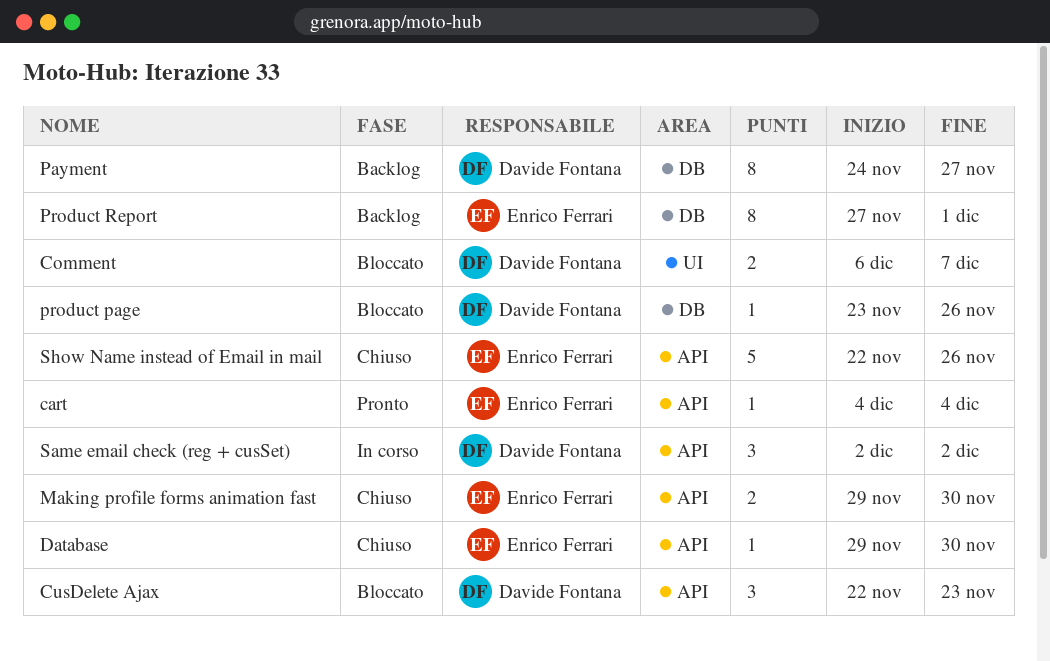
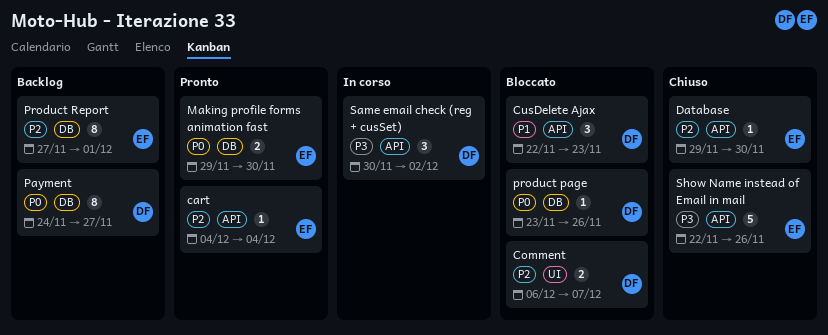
Making profile forms animation fast, status: Chiuso -> Pronto
Making profile forms animation fast, label: API -> DB
Same email check (reg + cusSet), start: Dec 2 -> Nov 30

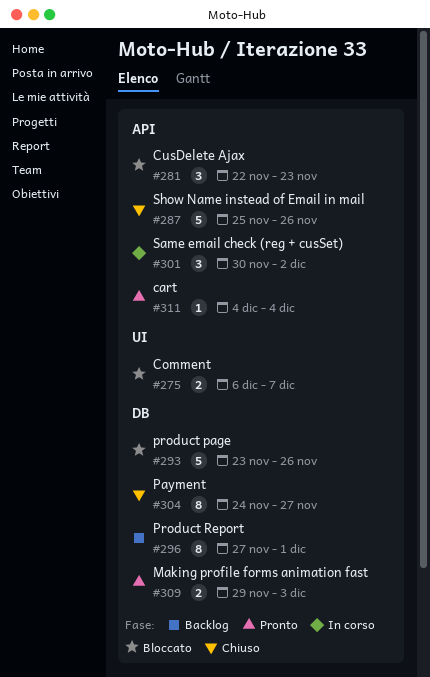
Database: present -> none
Making profile forms animation fast, due: Nov 30 -> Dec 3
Payment, status: Backlog -> Chiuso
product page, estimate: 1 -> 5
Show Name instead of Email in mail, start: Nov 22 -> Nov 25

